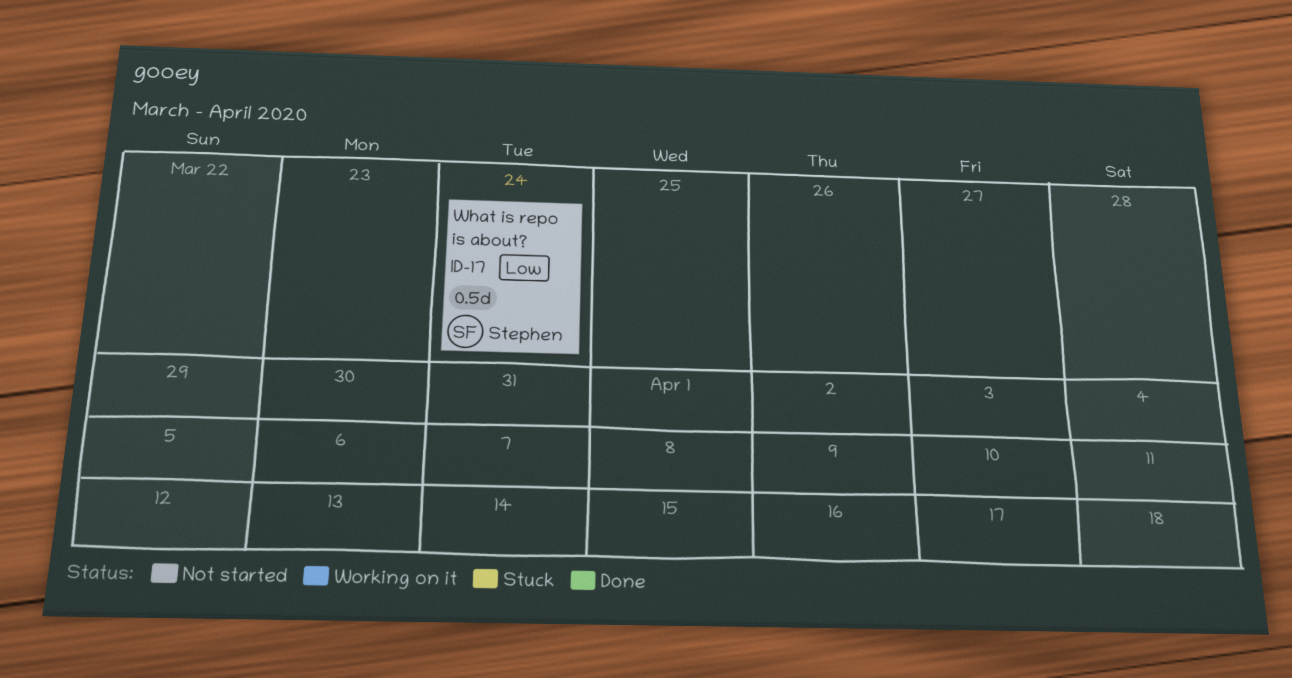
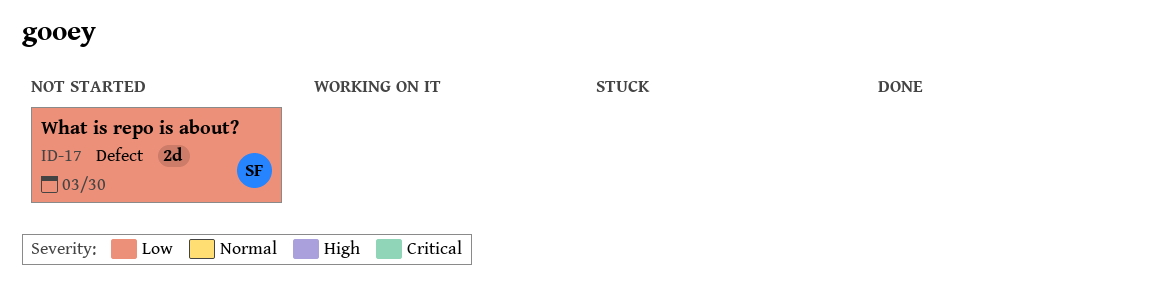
ID-17, estimate: 0.5d -> 2d
ID-17, due: Mar 24 -> Mar 30

